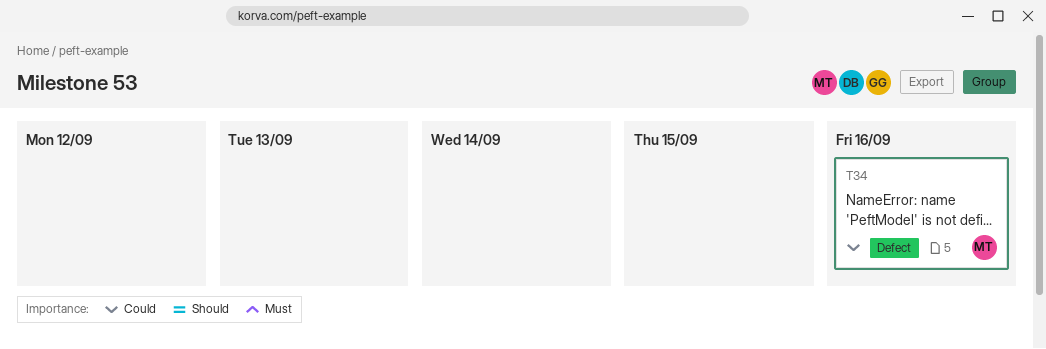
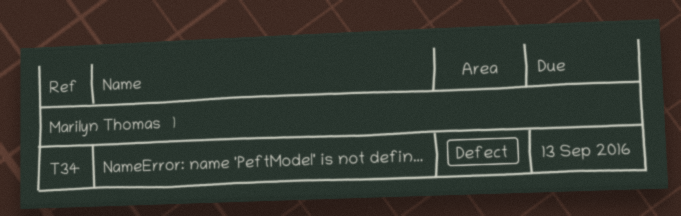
T34, due: Sep 16 -> Sep 13

